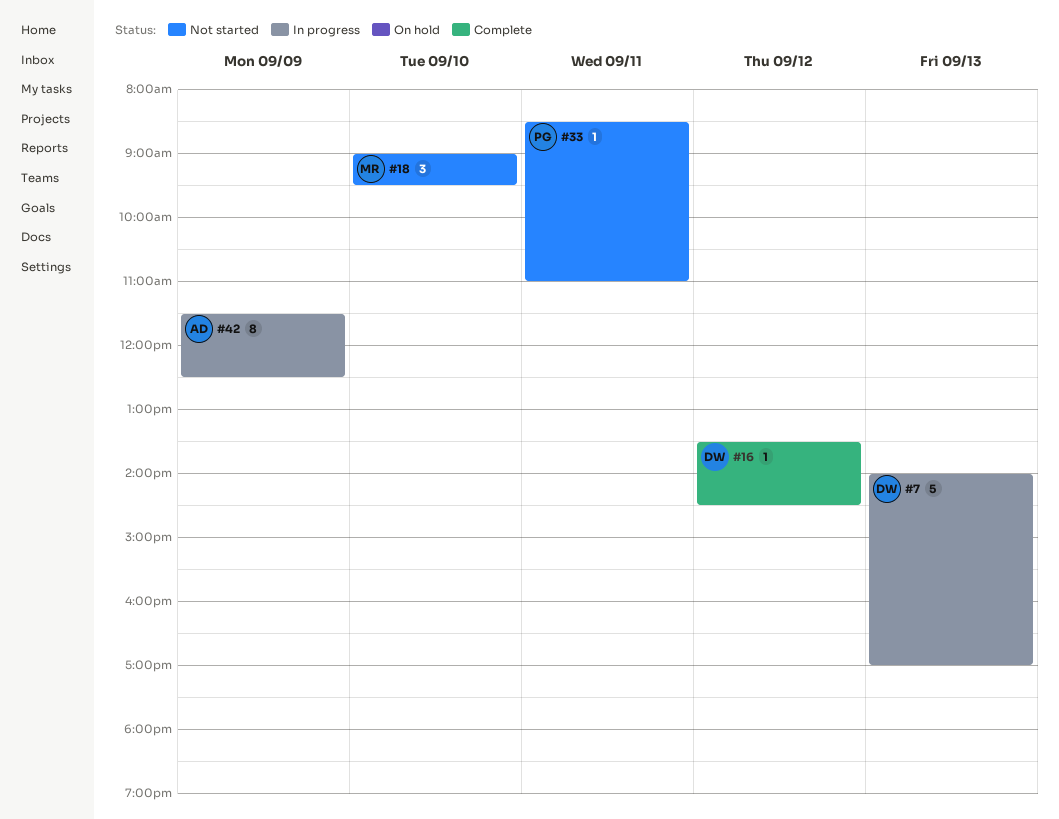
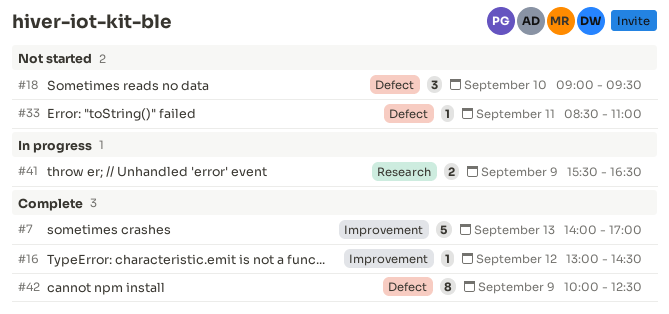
#7, status: In progress -> Complete
#16, begins: 13:30 -> 13:00
#41: none -> present
#42, status: In progress -> Complete
#42, begins: 11:30 -> 10:00

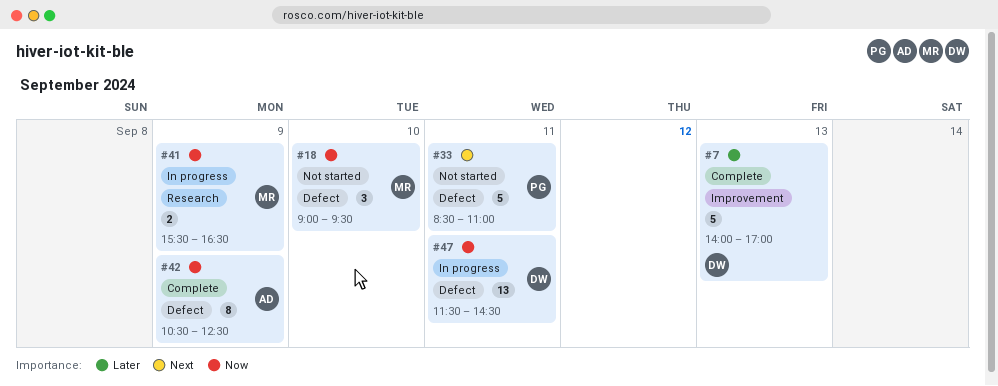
#16: present -> none
#33, estimate: 1 -> 5
#42, begins: 10:00 -> 10:30
#47: none -> present

